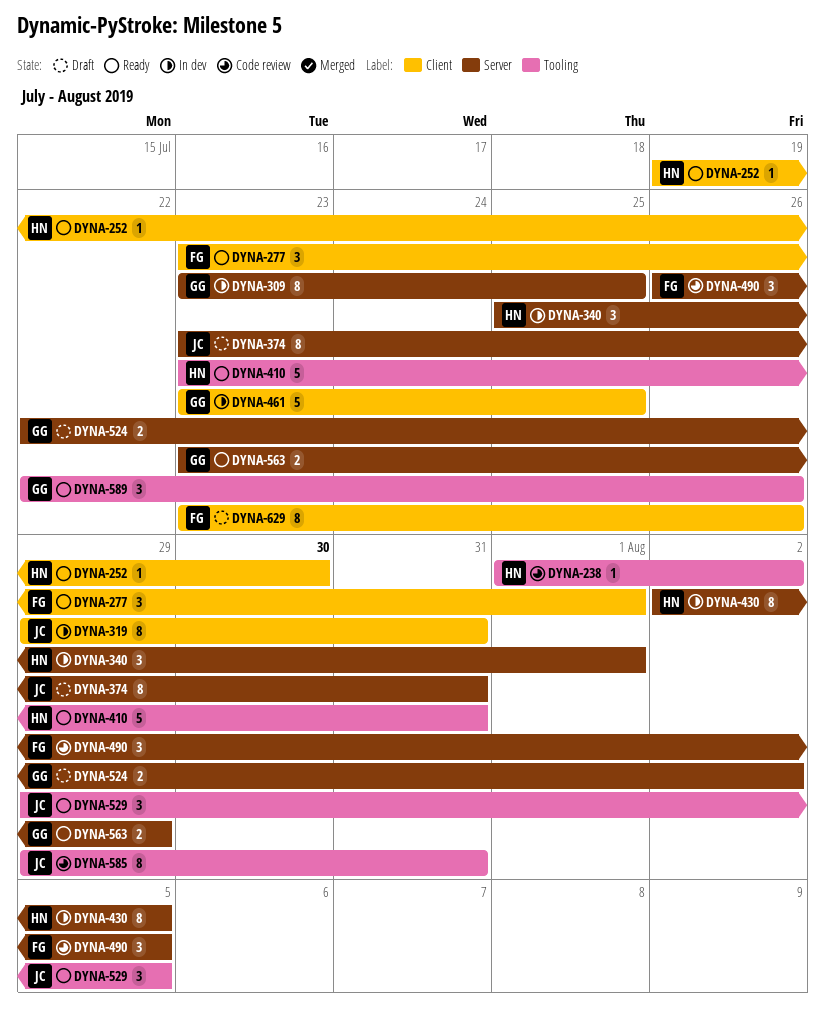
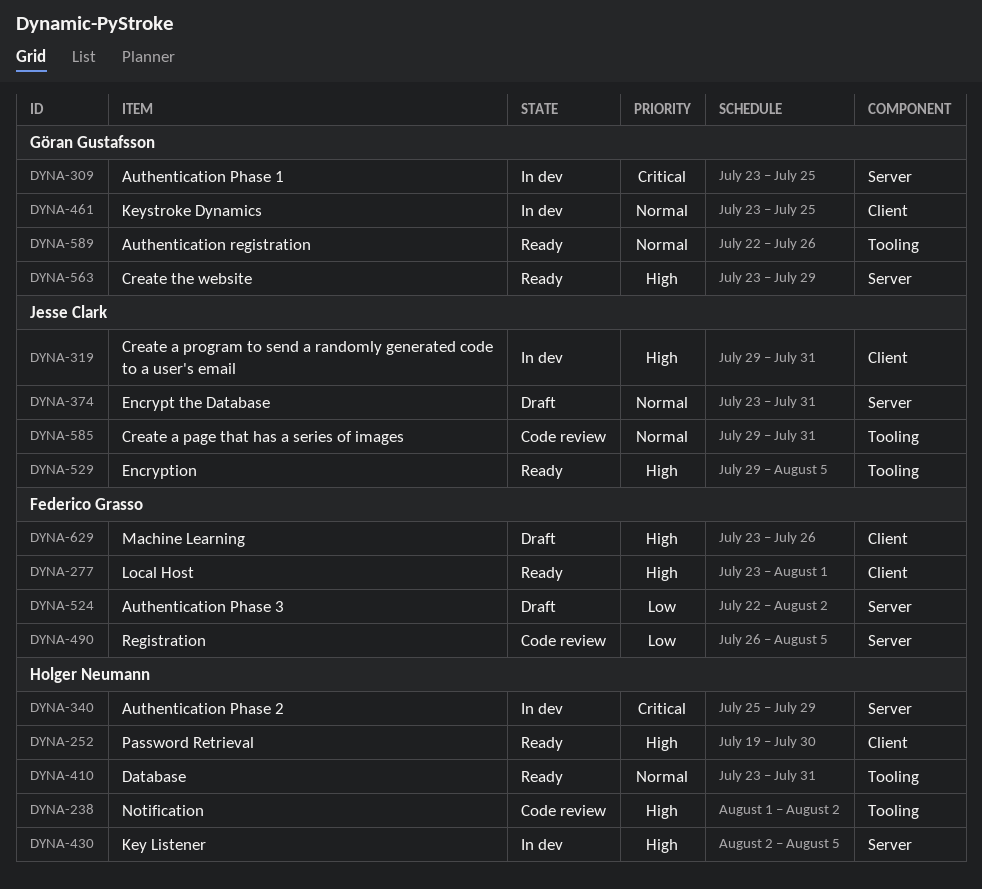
DYNA-340, due: Aug 1 -> Jul 29
DYNA-524, owner: Göran Gustafsson -> Federico Grasso

